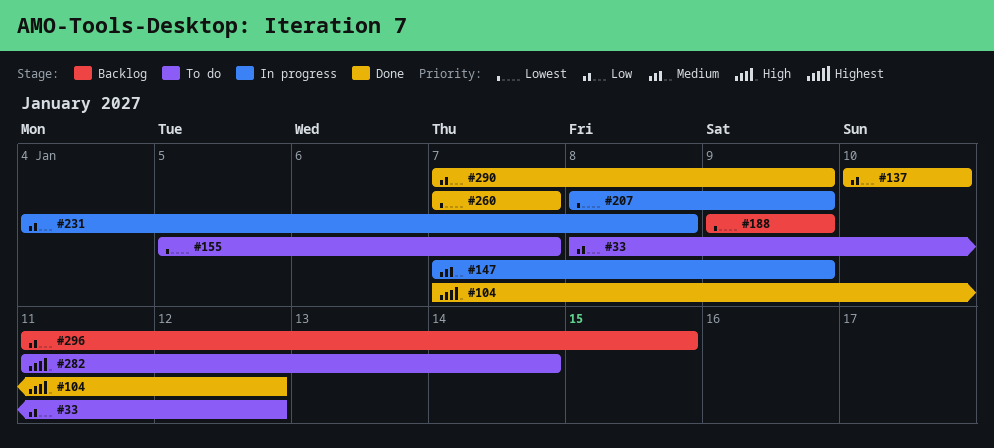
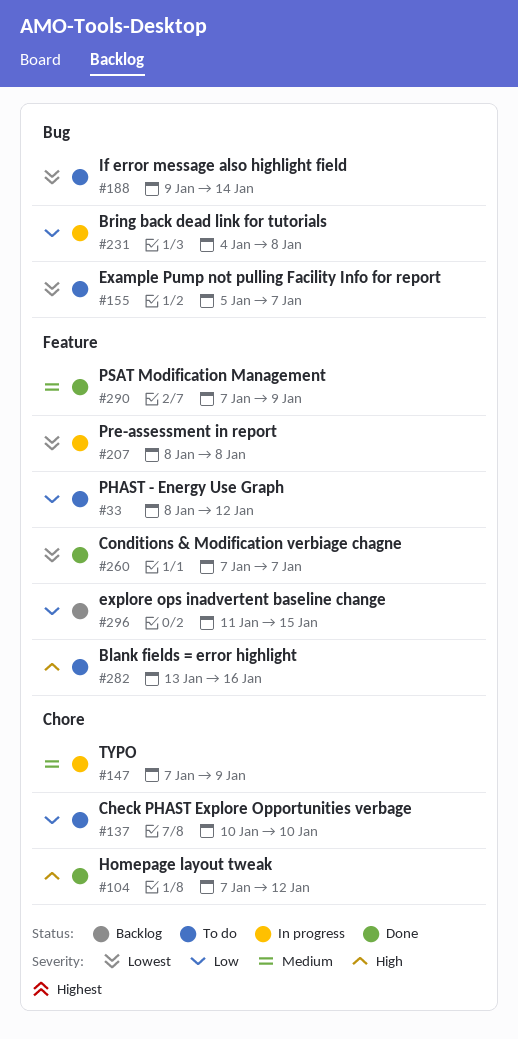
#137, status: Done -> To do
#188, status: Backlog -> To do
#188, due: Jan 9 -> Jan 14
#207, due: Jan 9 -> Jan 8
#282, start: Jan 11 -> Jan 13
#282, due: Jan 14 -> Jan 16
#290, priority: Low -> Medium

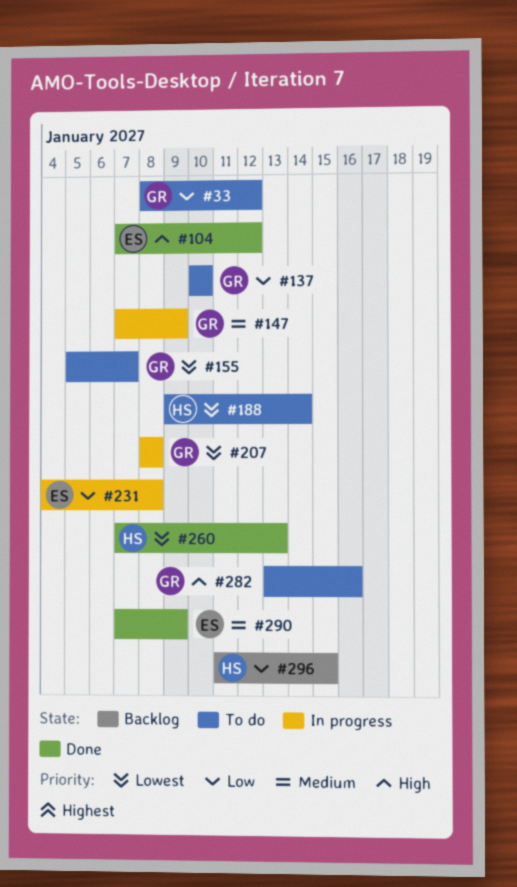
#260, due: Jan 7 -> Jan 13

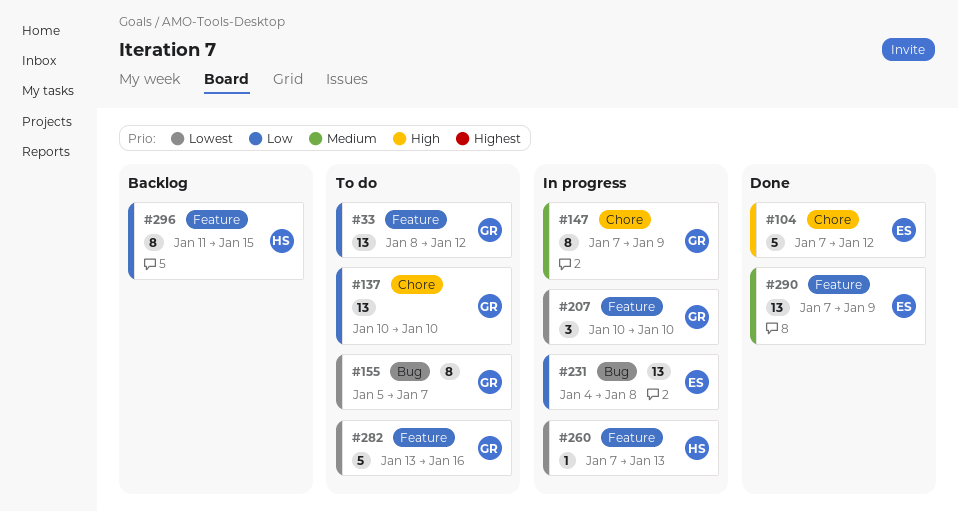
#188: present -> none
#207, start: Jan 8 -> Jan 10
#207, due: Jan 8 -> Jan 10
#260, status: Done -> In progress
#282, priority: High -> Lowest

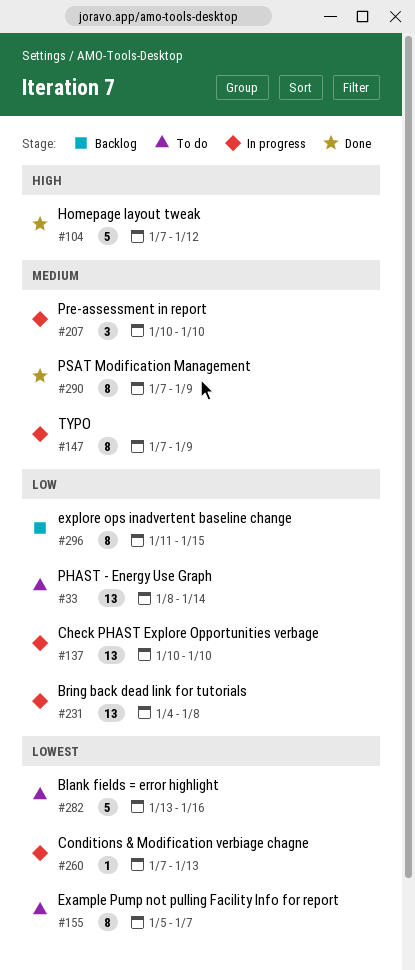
#33, due: Jan 12 -> Jan 14
#137, status: To do -> In progress
#207, priority: Lowest -> Medium
#290, estimate: 13 -> 8

